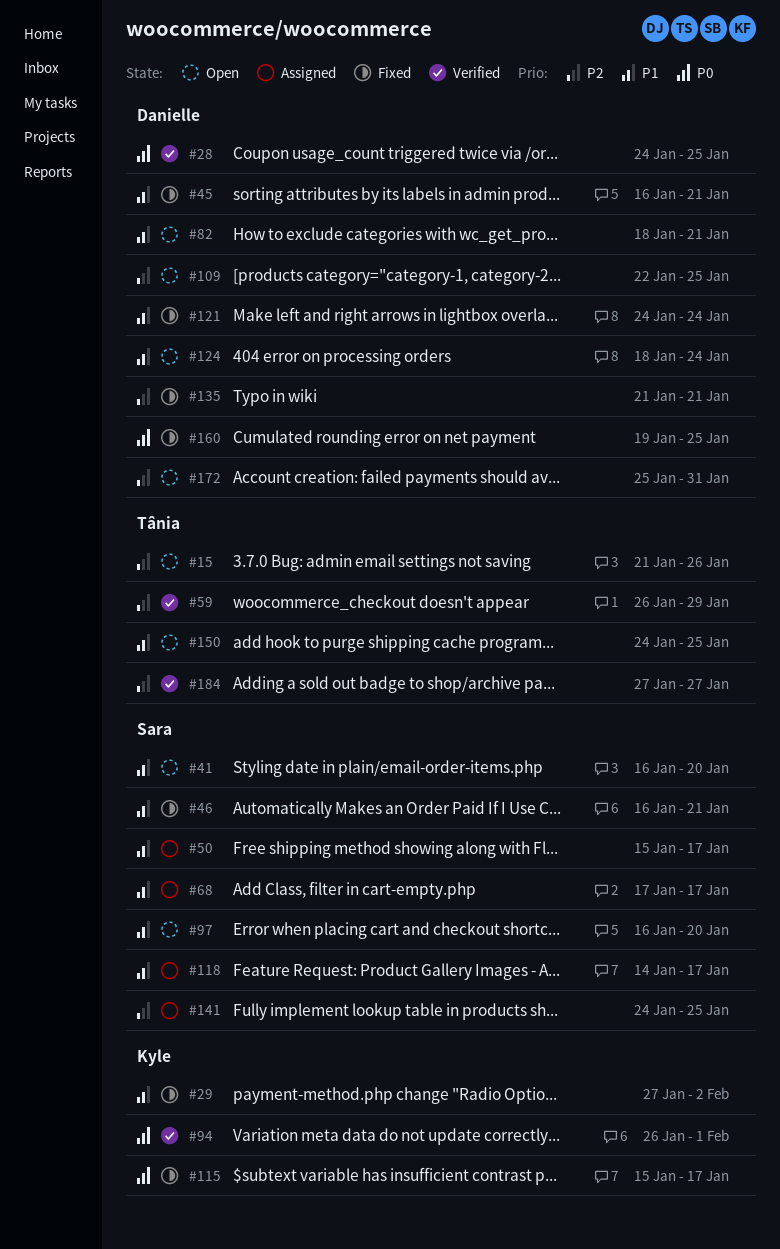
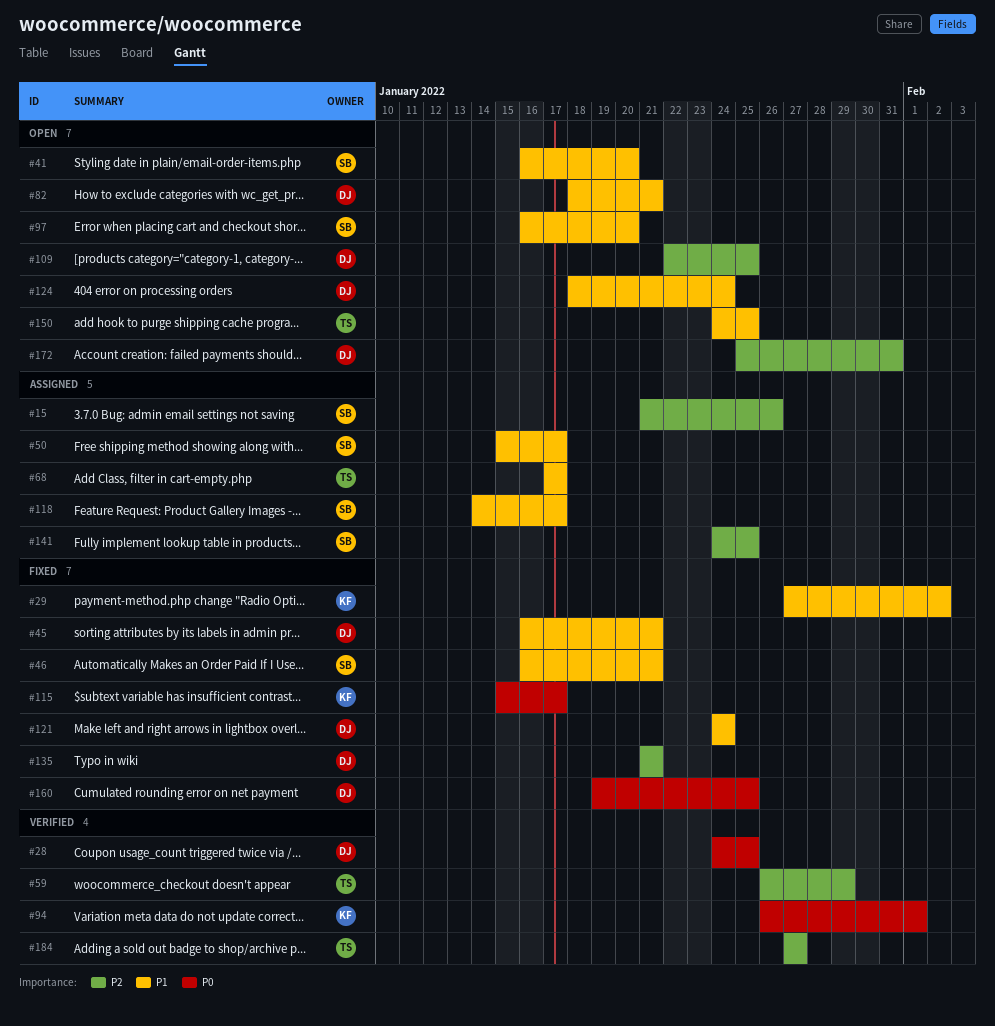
#15, status: Open -> Assigned
#15, owner: Tânia -> Sara
#68, owner: Sara -> Tânia

